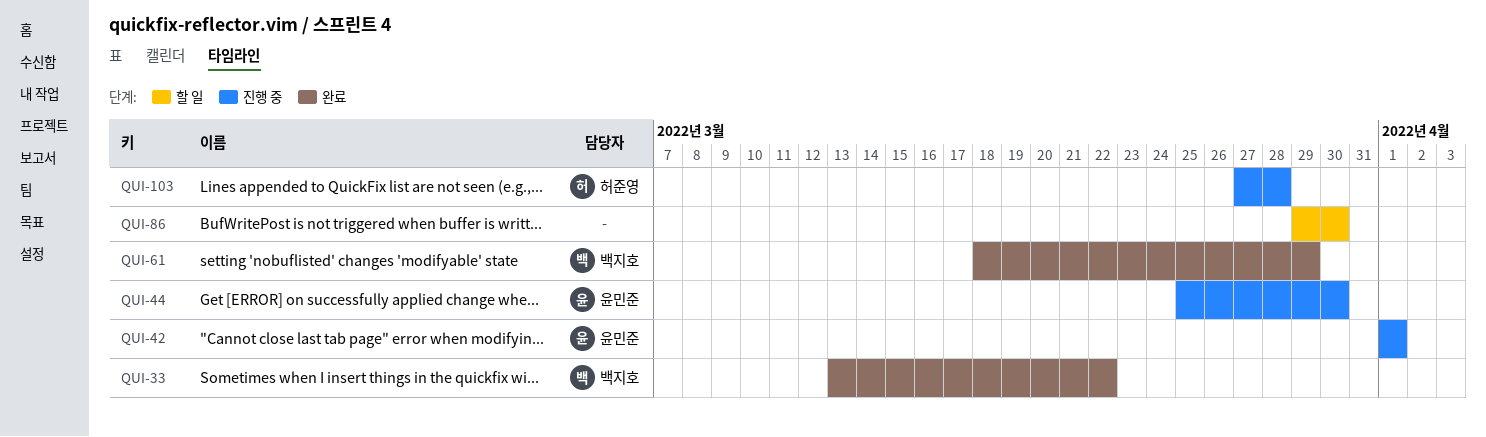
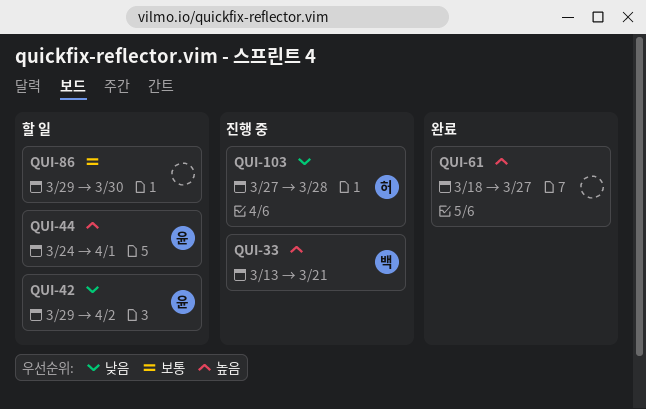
QUI-33, status: 완료 -> 진행 중
QUI-33, due: Mar 22 -> Mar 21
QUI-42, status: 진행 중 -> 할 일
QUI-42, start: Apr 1 -> Mar 29
QUI-42, due: Apr 1 -> Apr 2
QUI-44, status: 진행 중 -> 할 일
QUI-44, start: Mar 25 -> Mar 24
QUI-44, due: Mar 30 -> Apr 1
QUI-61, owner: 백지호 -> none
QUI-61, due: Mar 29 -> Mar 27

